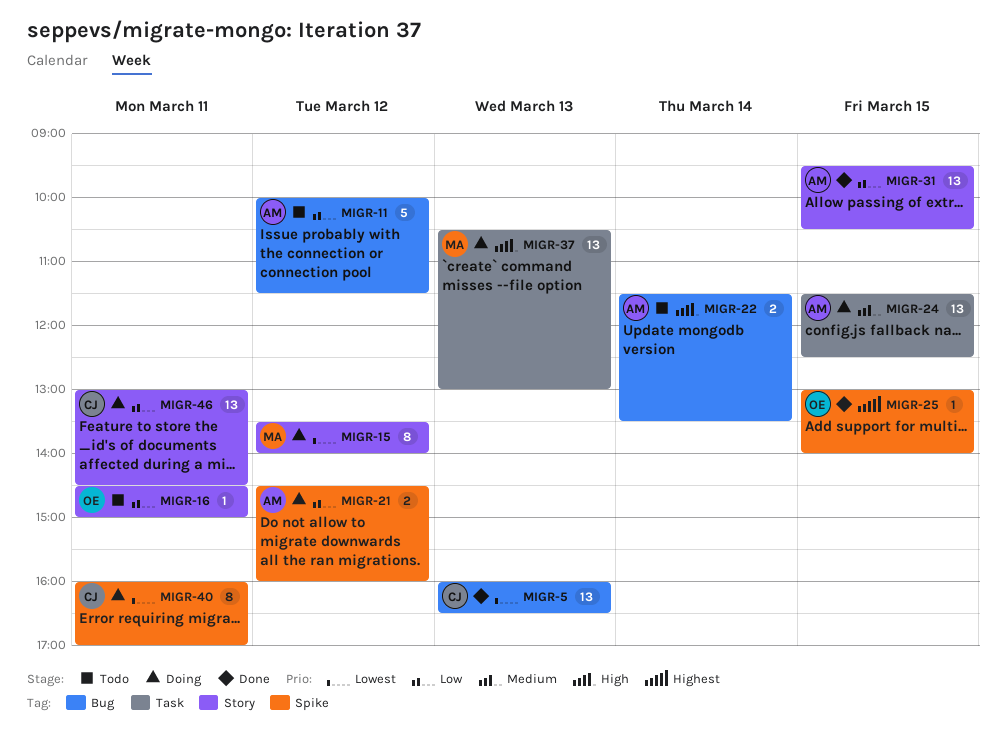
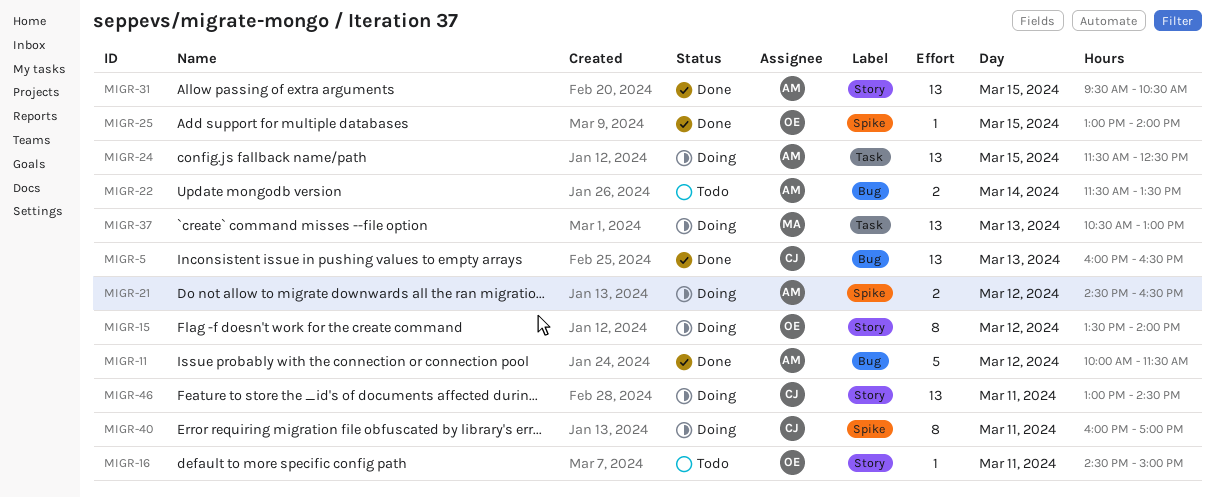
MIGR-11, status: Todo -> Done
MIGR-15, owner: MA -> OE
MIGR-21, ends: 16:00 -> 16:30

